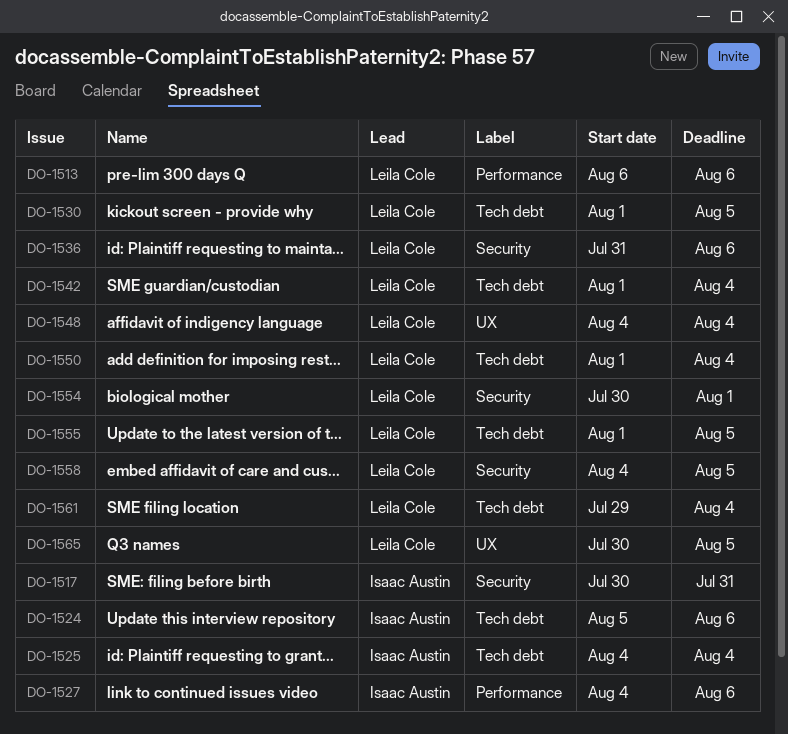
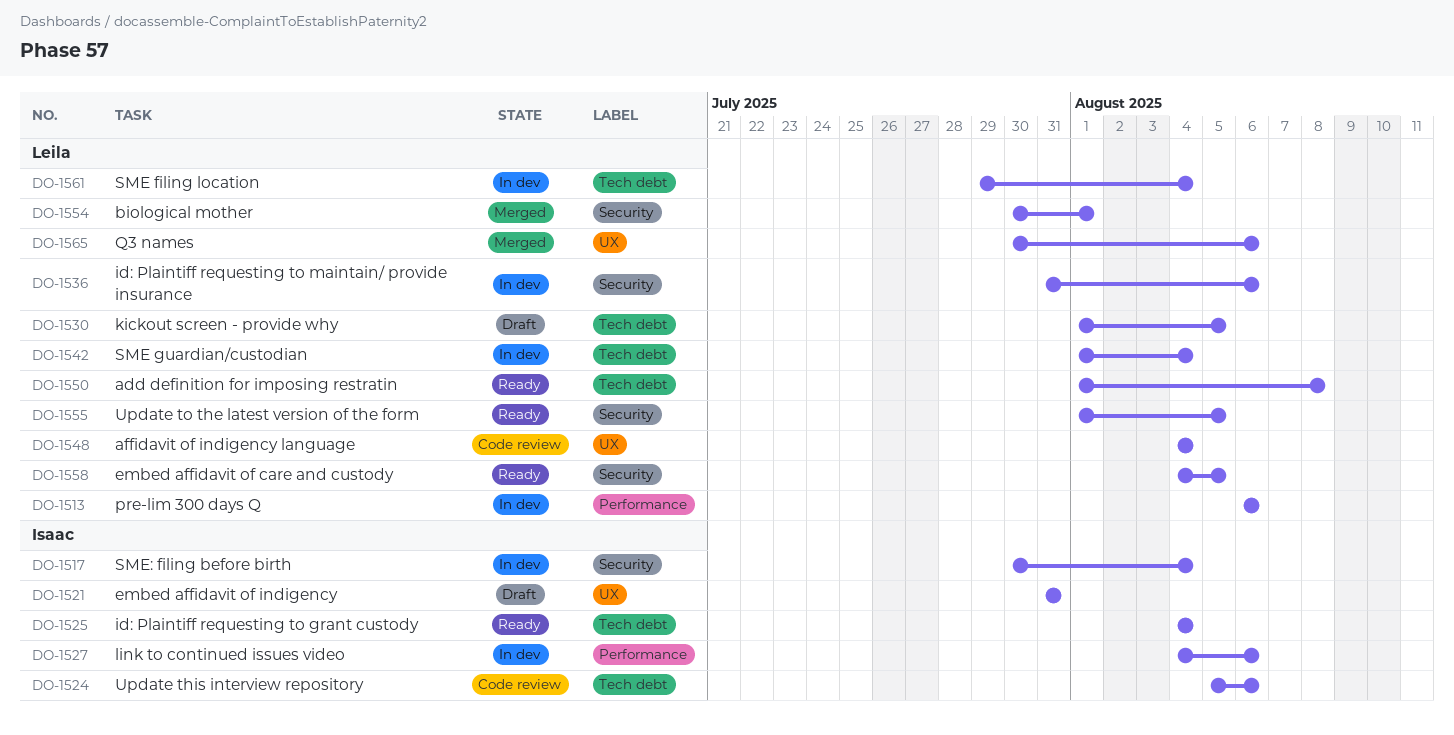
DO-1517, due: Jul 31 -> Aug 4
DO-1521: none -> present
DO-1550, due: Aug 4 -> Aug 8
DO-1555, label: Tech debt -> Security
DO-1565, due: Aug 5 -> Aug 6

